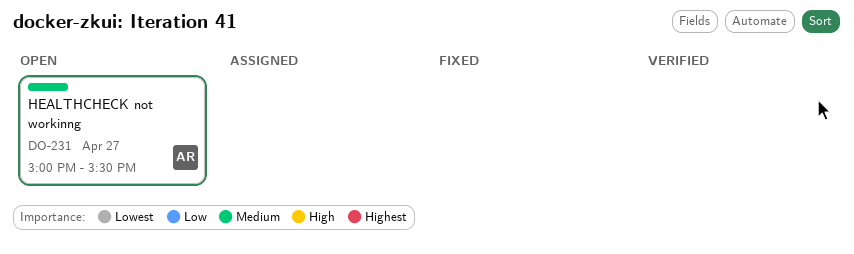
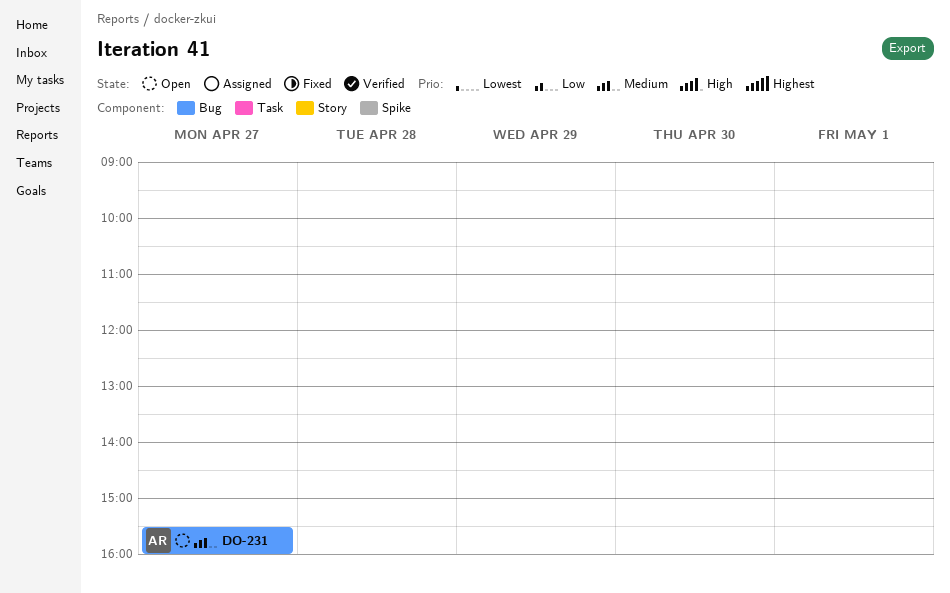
DO-231, begins: 15:00 -> 15:30
DO-231, ends: 15:30 -> 16:00

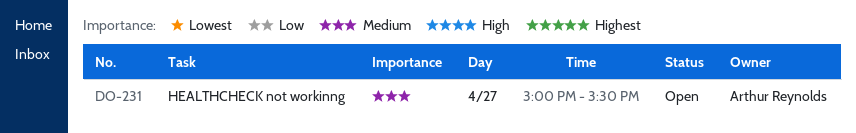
DO-231, begins: 15:30 -> 15:00
DO-231, ends: 16:00 -> 15:30

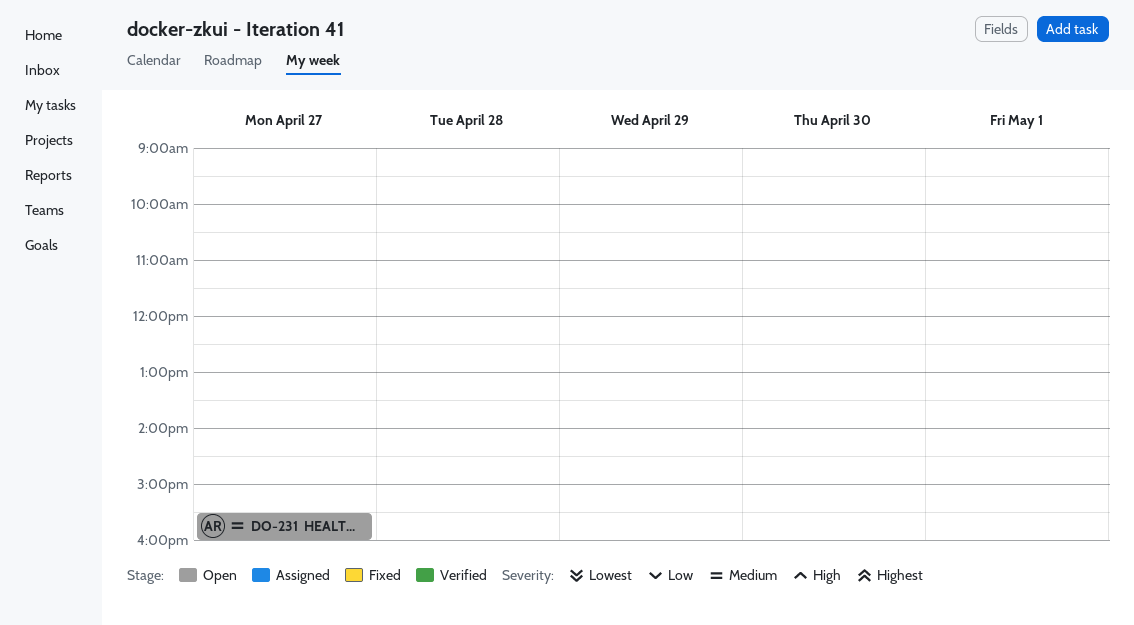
DO-231, begins: 15:00 -> 15:30
DO-231, ends: 15:30 -> 16:00

